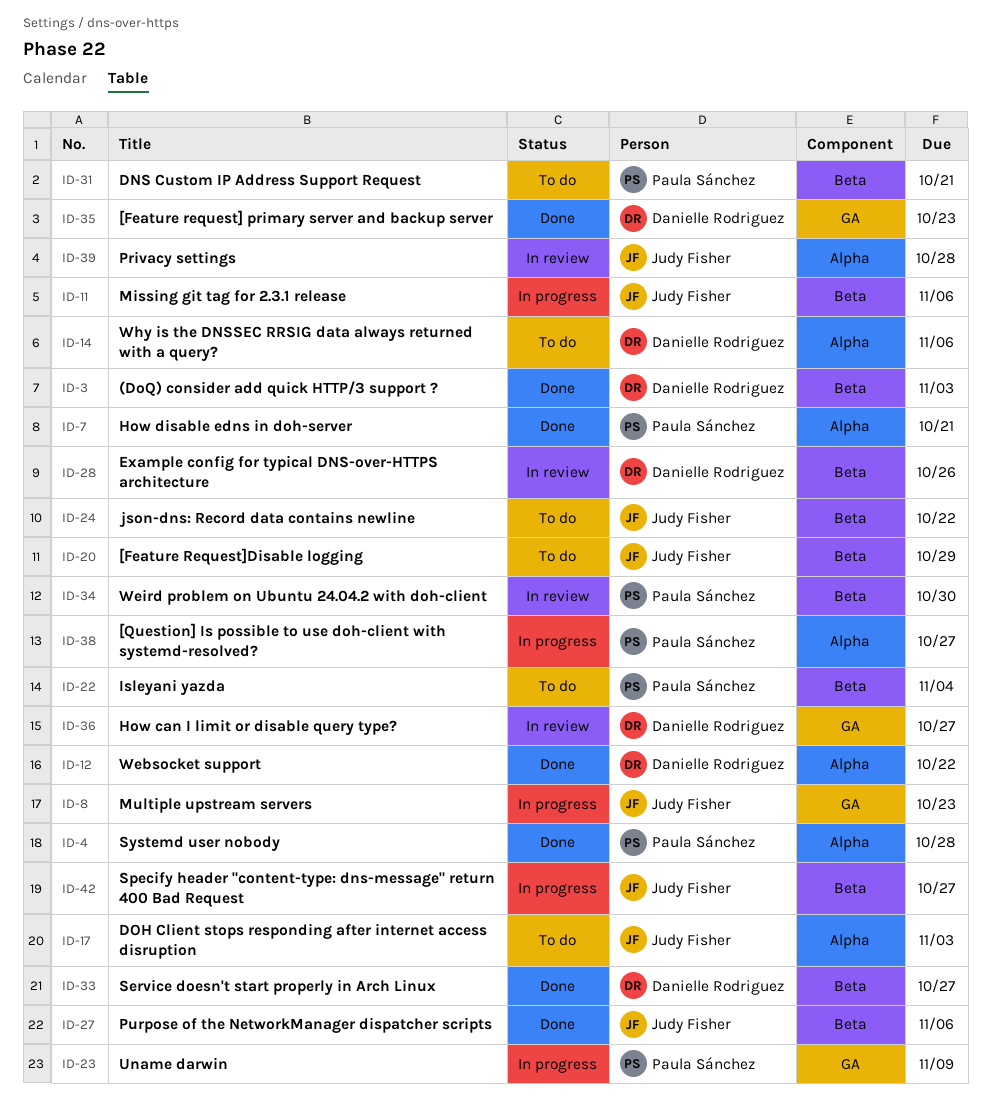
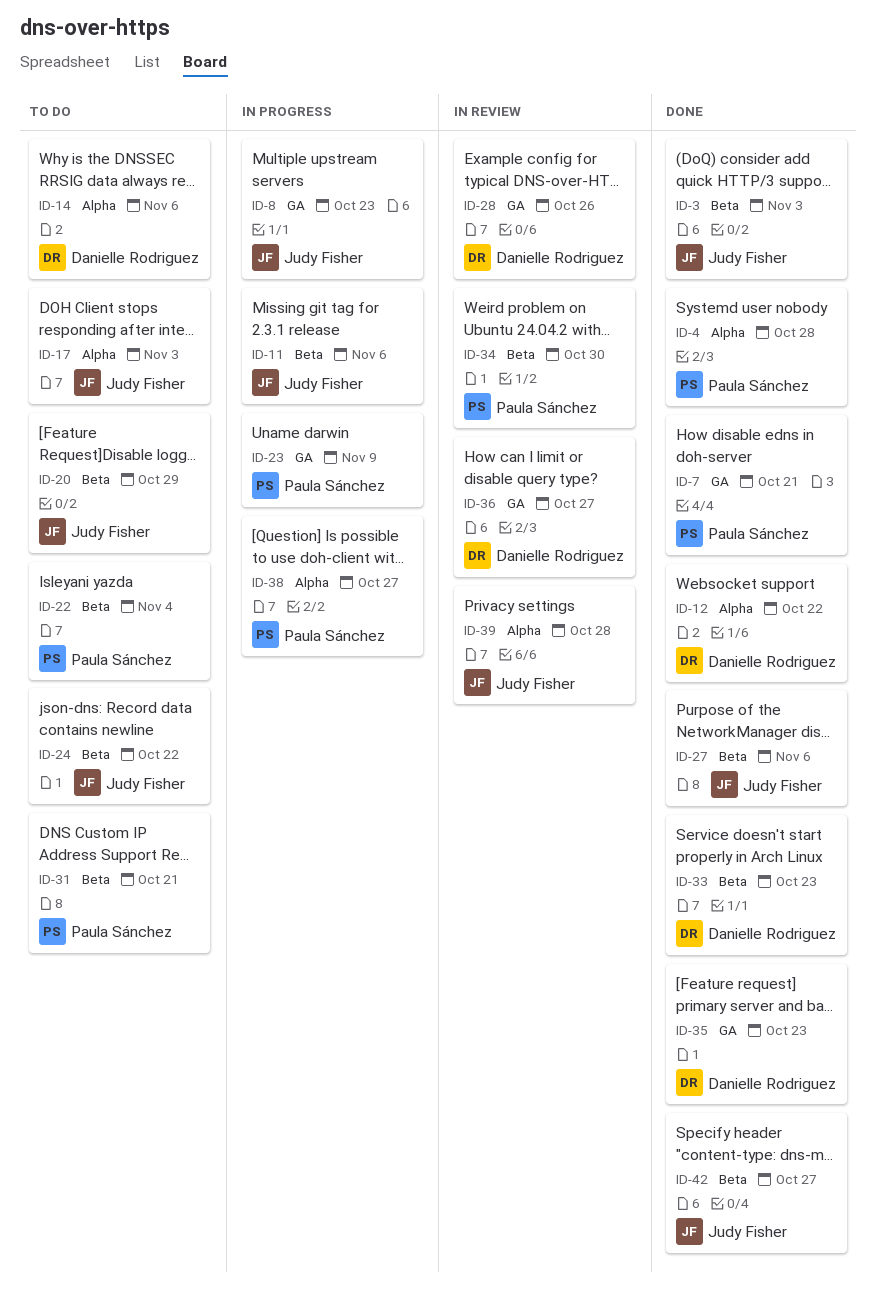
ID-3, owner: Danielle Rodriguez -> Judy Fisher
ID-7, label: Alpha -> GA
ID-28, label: Beta -> GA
ID-33, due: Oct 27 -> Oct 23
ID-42, status: In progress -> Done

